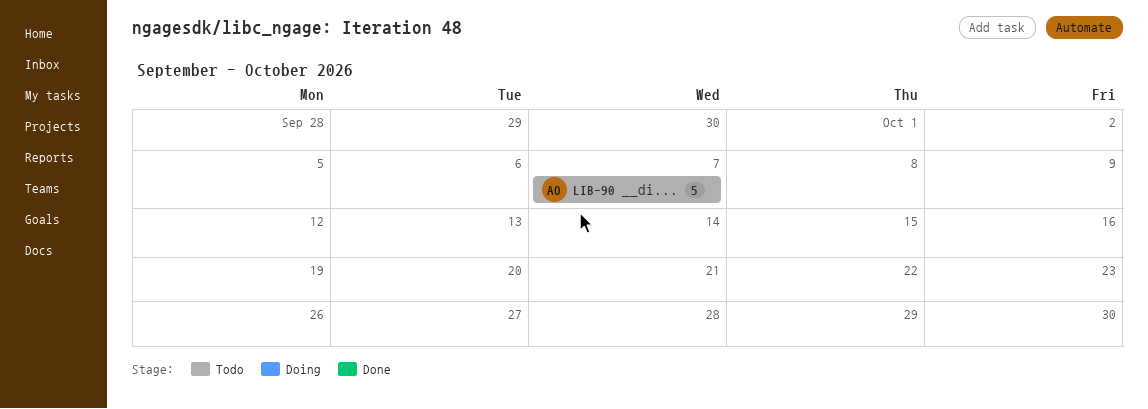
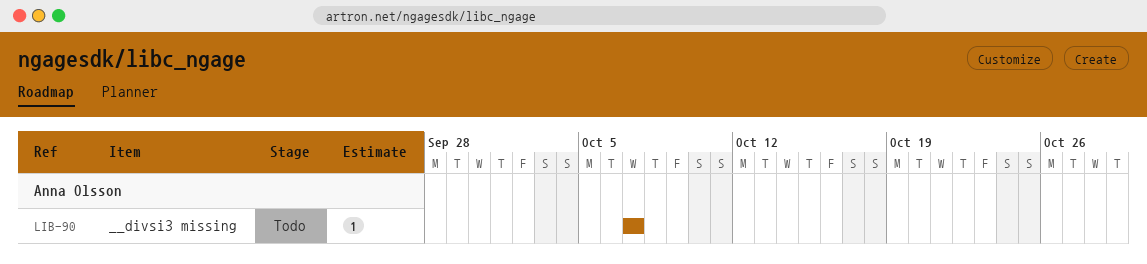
LIB-90, estimate: 5 -> 1

